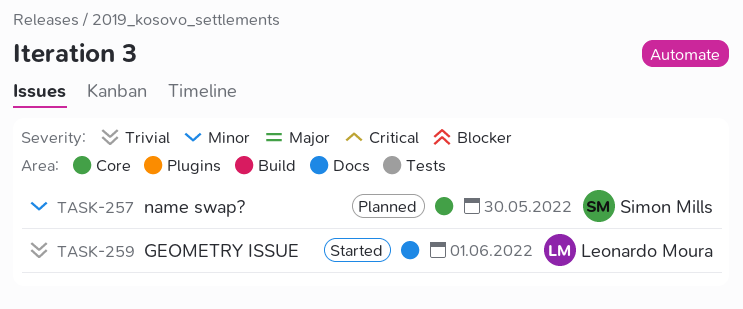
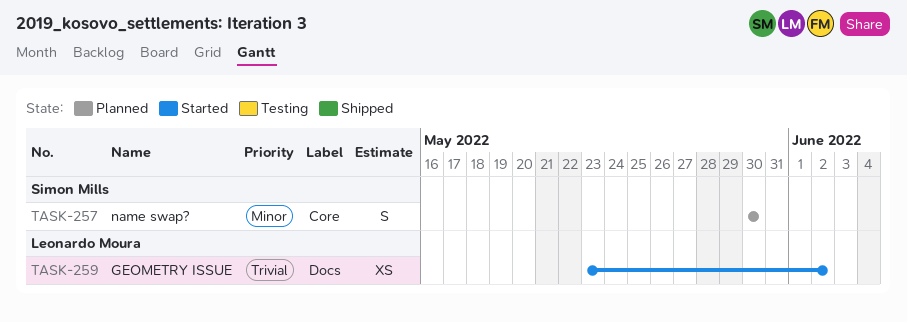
TASK-259, due: Jun 1 -> Jun 2

